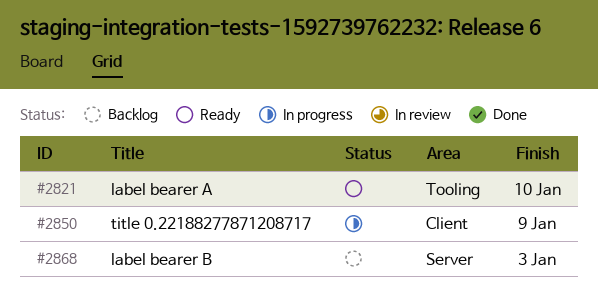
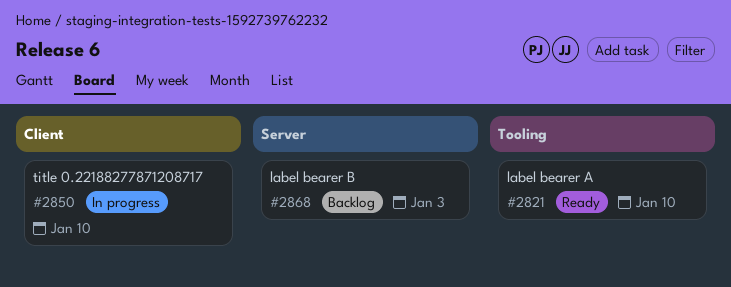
#2850, due: Jan 9 -> Jan 10

